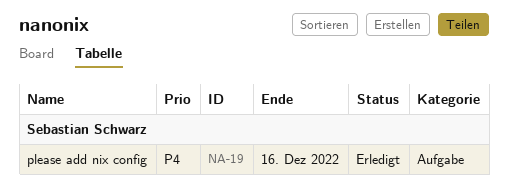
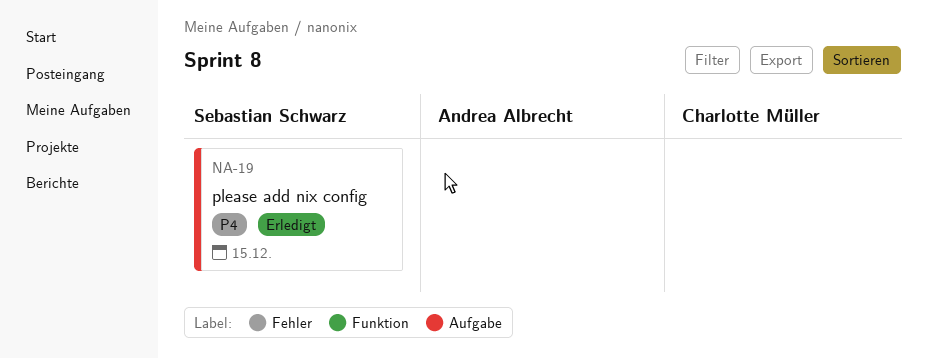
NA-19, due: Dec 16 -> Dec 15

